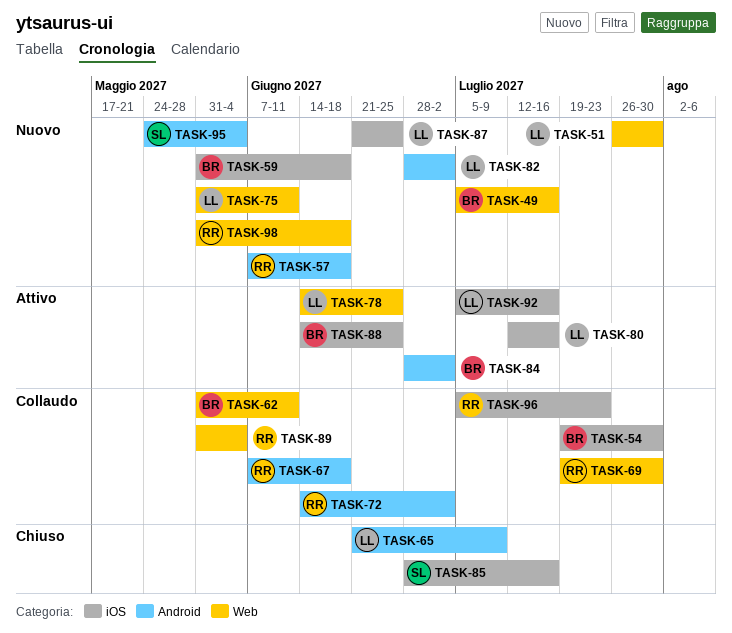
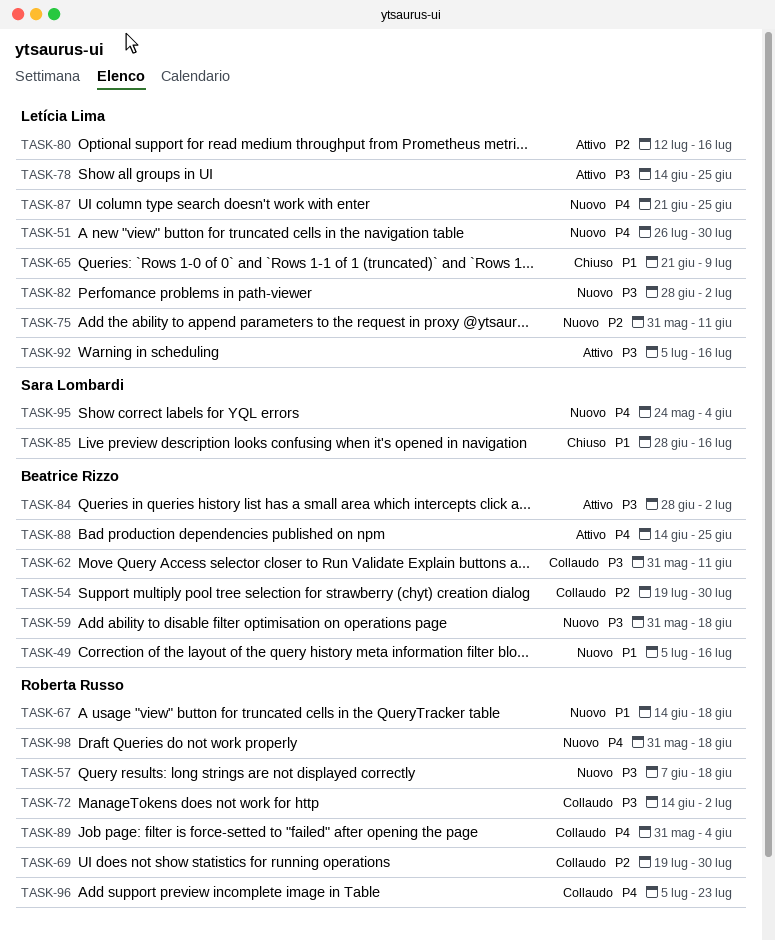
TASK-67, status: Collaudo -> Nuovo
TASK-67, start: Jun 7 -> Jun 14

